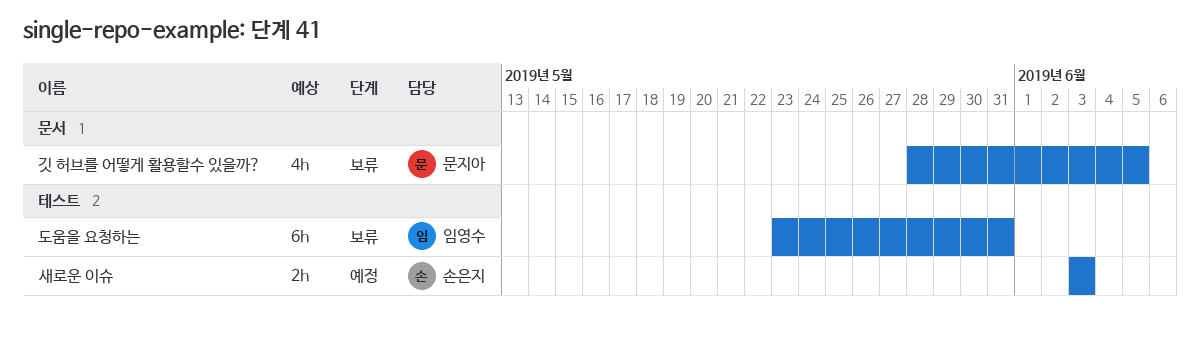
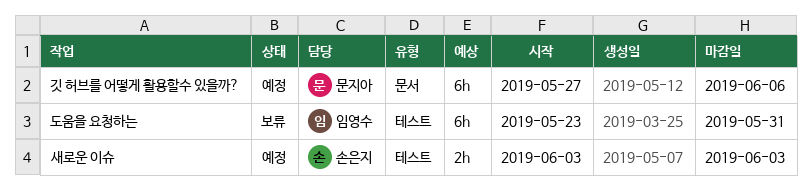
깃 허브를 어떻게 활용할수 있을까?, status: 보류 -> 예정
깃 허브를 어떻게 활용할수 있을까?, estimate: 4h -> 6h
깃 허브를 어떻게 활용할수 있을까?, start: May 28 -> May 27
깃 허브를 어떻게 활용할수 있을까?, due: Jun 5 -> Jun 6

